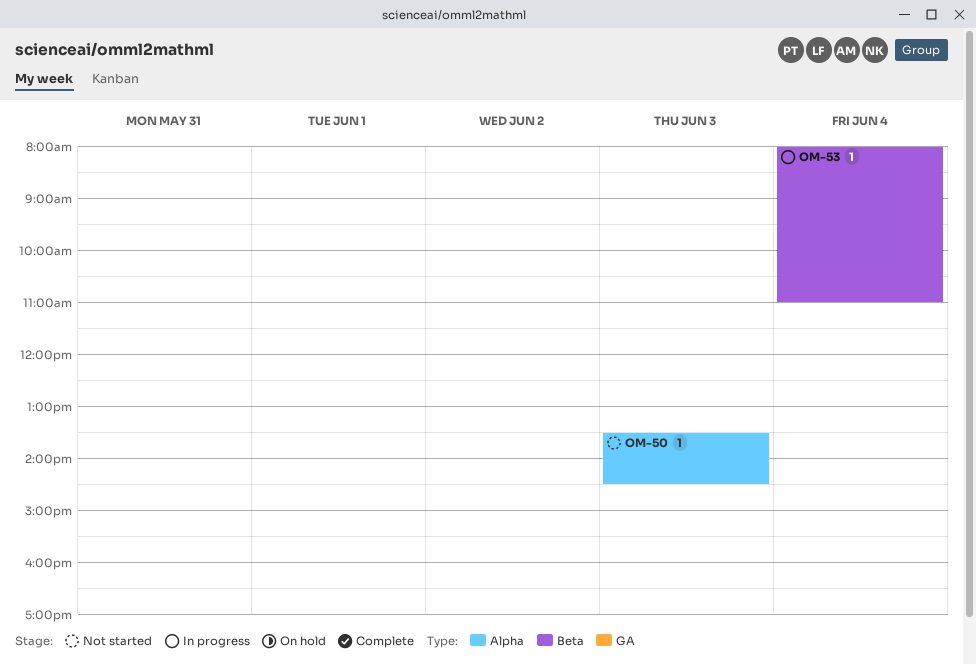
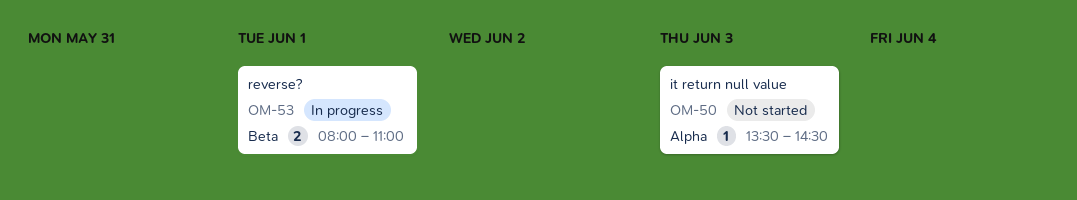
OM-53, estimate: 1 -> 2
OM-53, day: Jun 4 -> Jun 1

